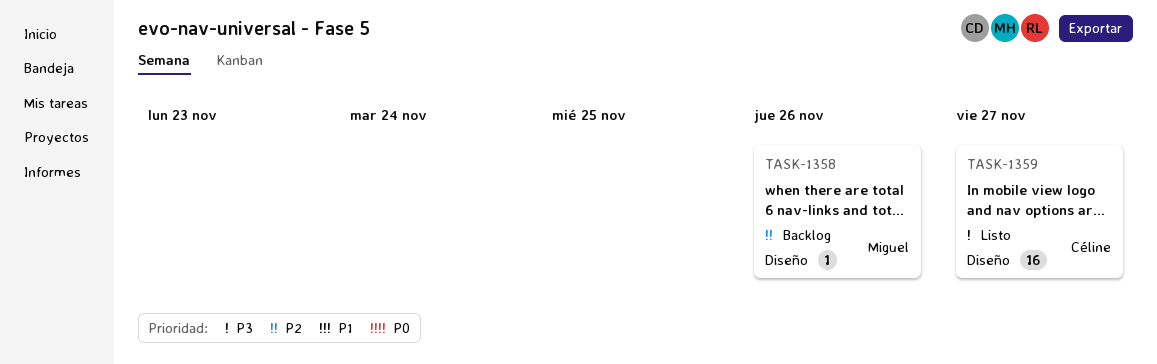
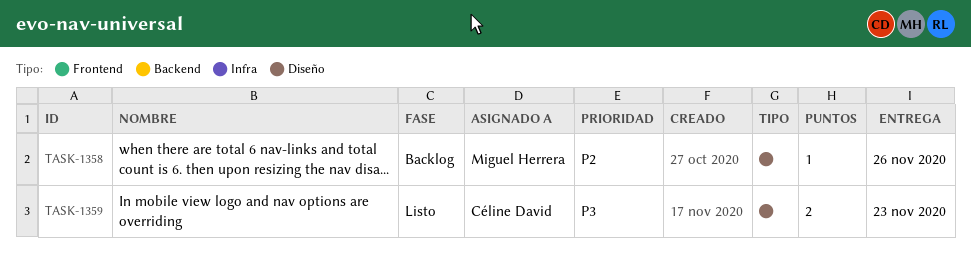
TASK-1359, estimate: 16 -> 2
TASK-1359, due: Nov 27 -> Nov 23

